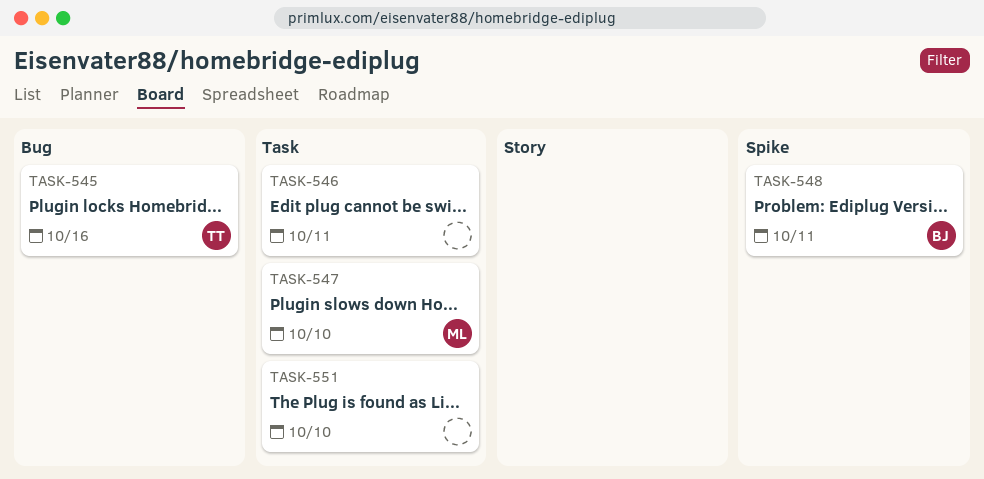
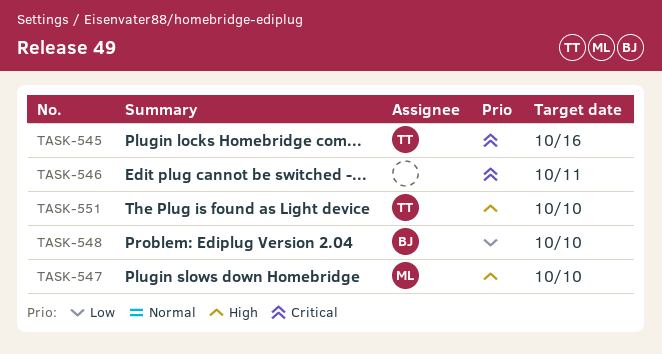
TASK-548, due: Oct 11 -> Oct 10
TASK-551, owner: none -> TT

